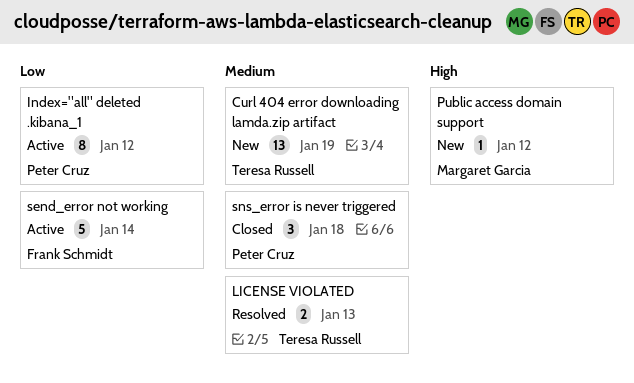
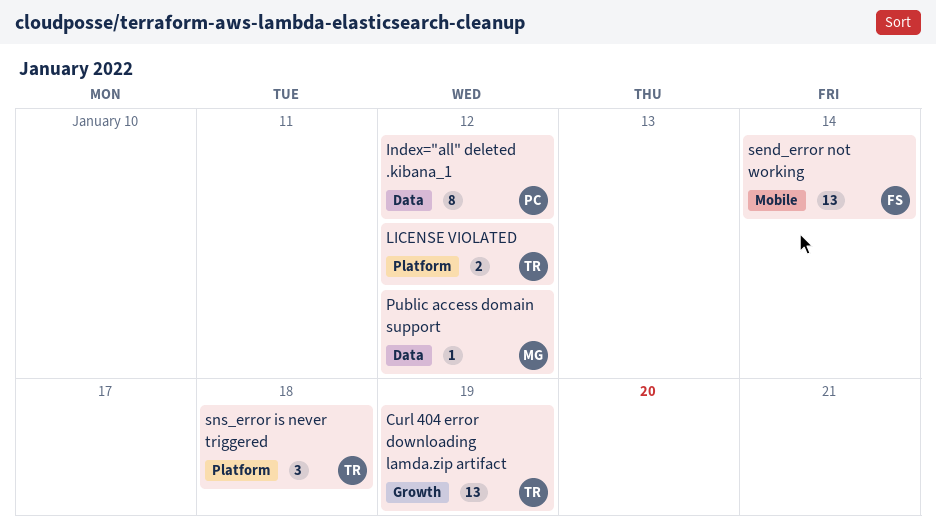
LICENSE VIOLATED, due: Jan 13 -> Jan 12
send_error not working, estimate: 5 -> 13
sns_error is never triggered, owner: Peter Cruz -> Teresa Russell

